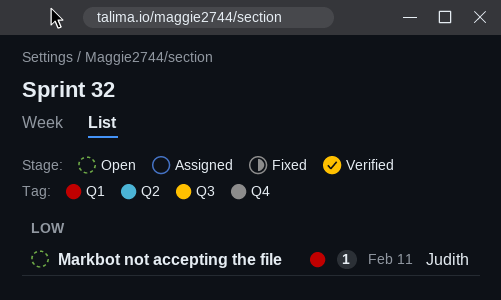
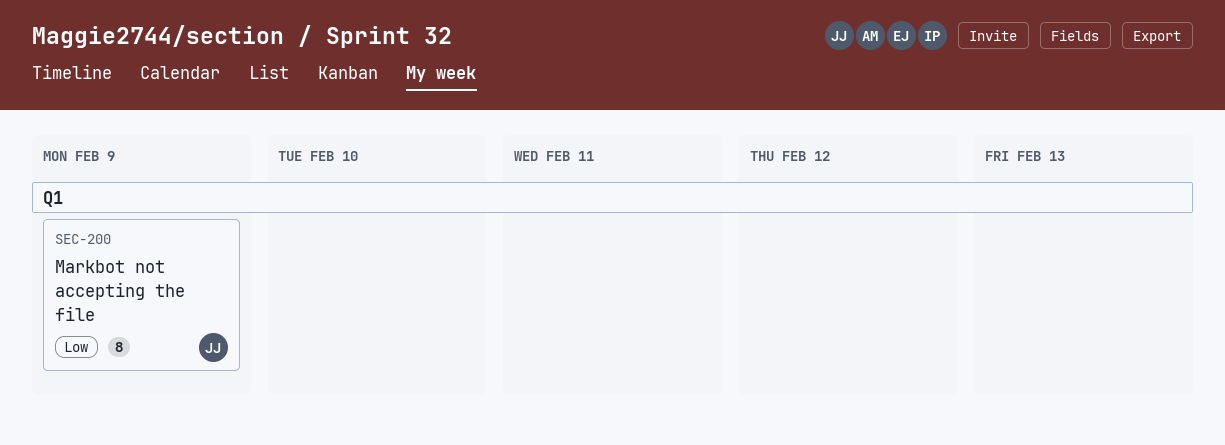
Markbot not accepting the file, estimate: 1 -> 8
Markbot not accepting the file, due: Feb 11 -> Feb 9

